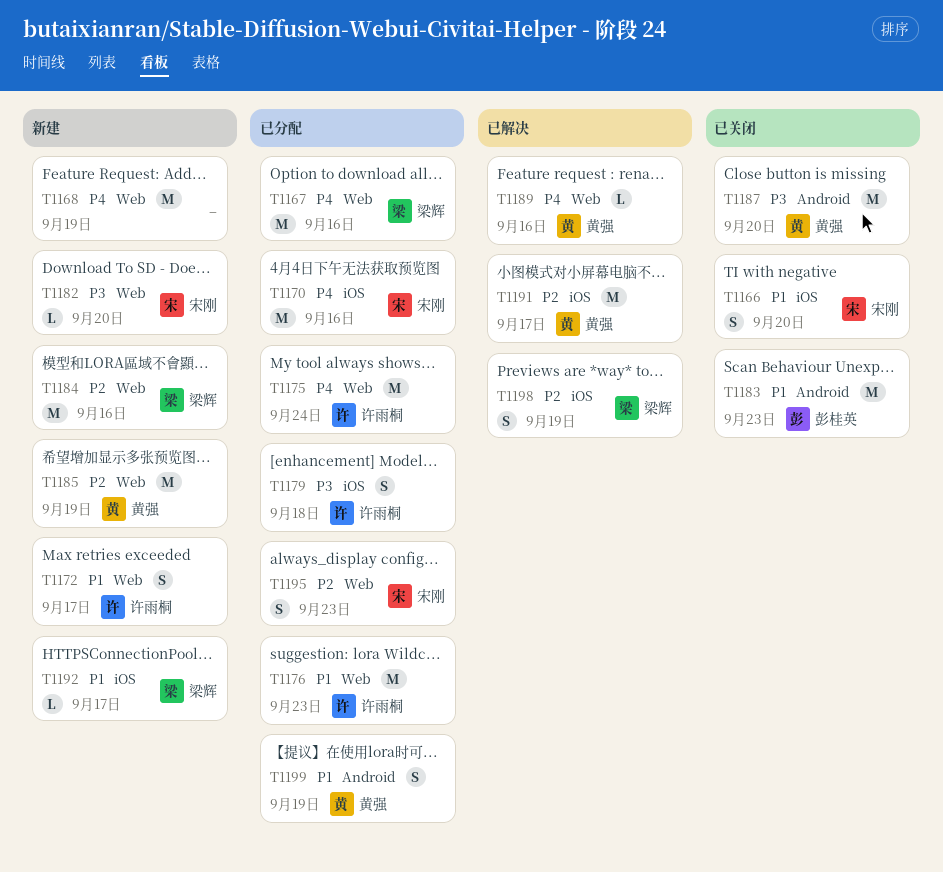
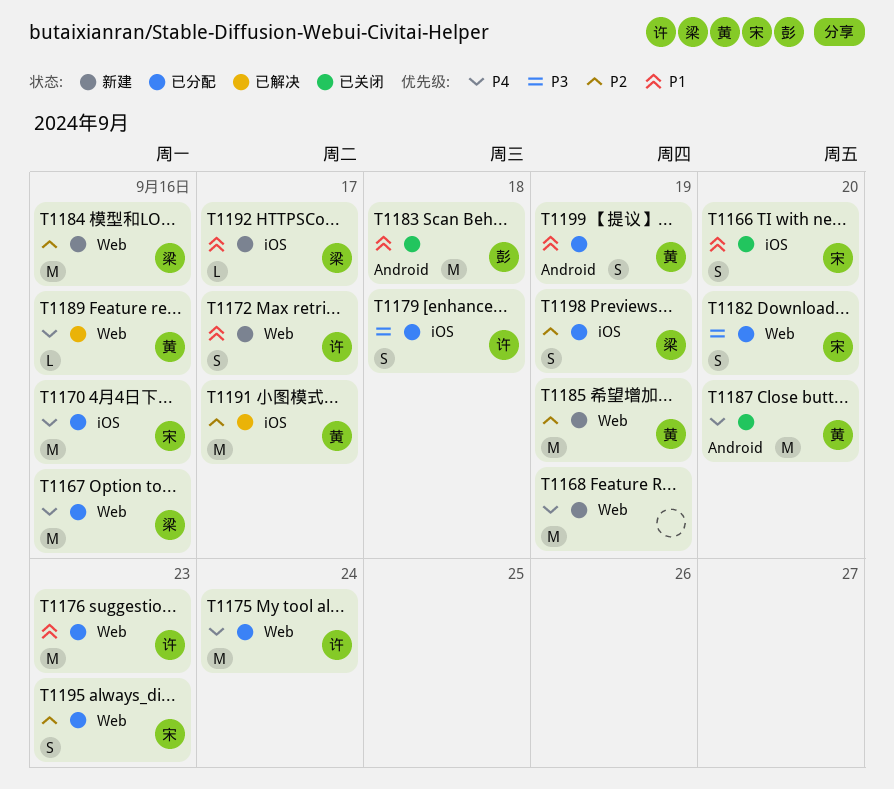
T1182, status: 新建 -> 已分配
T1182, estimate: L -> S
T1183, due: Sep 23 -> Sep 18
T1187, priority: P3 -> P4
T1198, status: 已解决 -> 已分配

